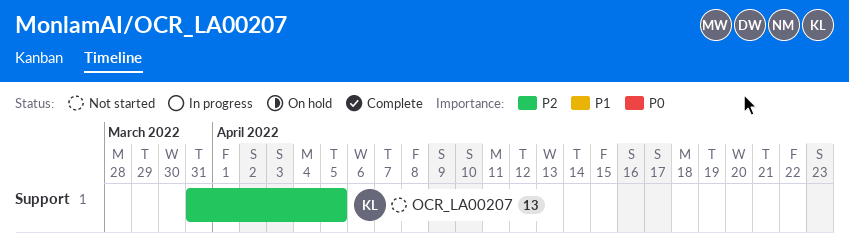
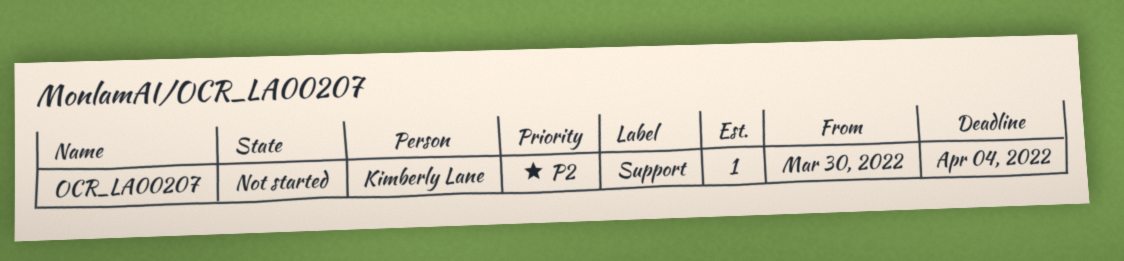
OCR_LA00207, estimate: 13 -> 1
OCR_LA00207, start: Mar 31 -> Mar 30
OCR_LA00207, due: Apr 5 -> Apr 4

